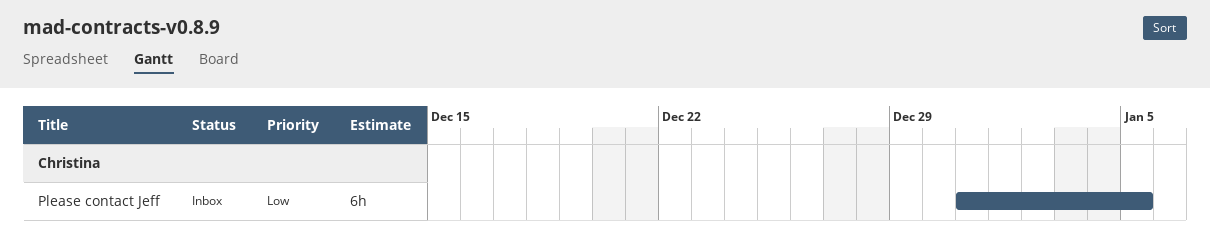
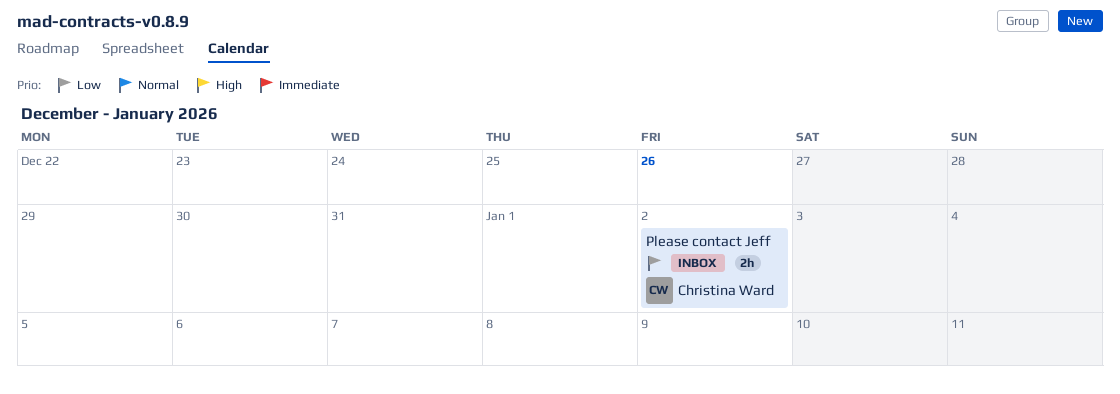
Please contact Jeff, estimate: 6h -> 2h
Please contact Jeff, due: Jan 5 -> Jan 2

